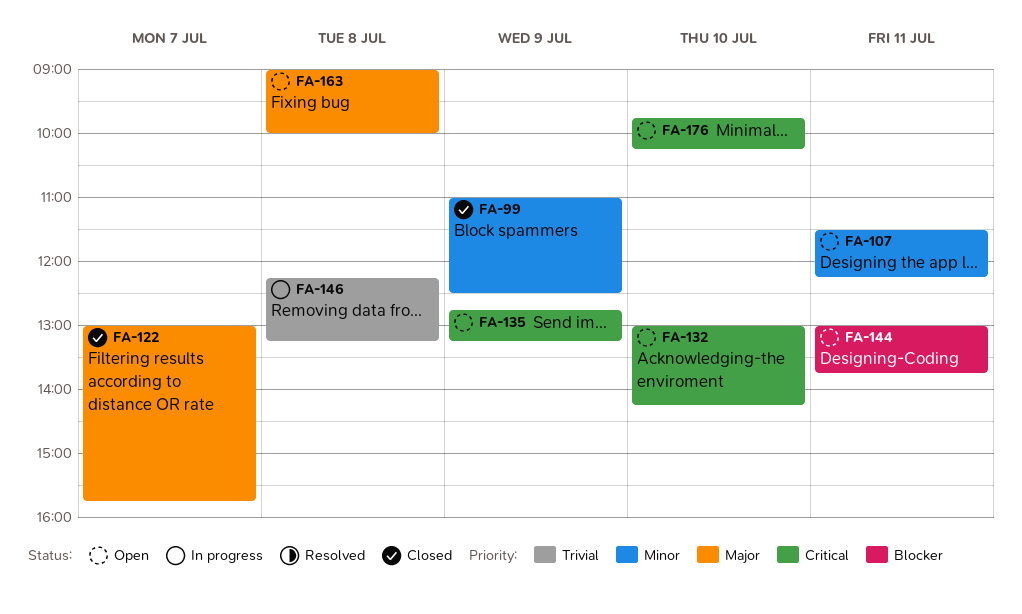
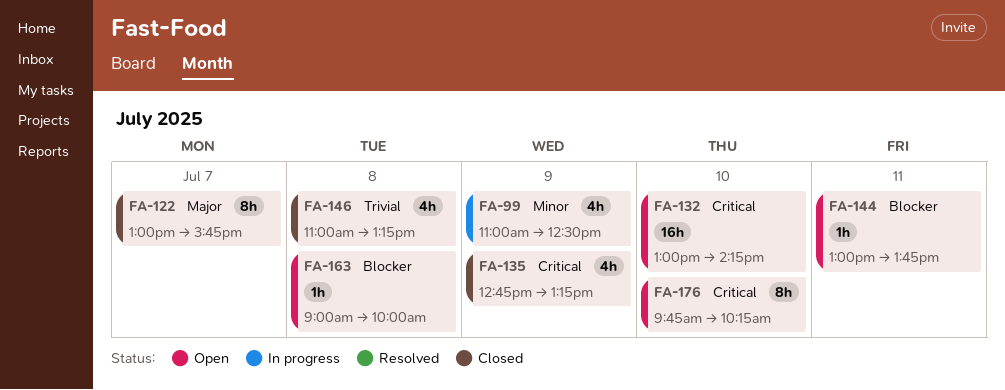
FA-99, status: Closed -> In progress
FA-107: present -> none
FA-135, status: Open -> Closed
FA-146, status: In progress -> Closed
FA-146, begins: 12:15 -> 11:00
FA-163, priority: Major -> Blocker

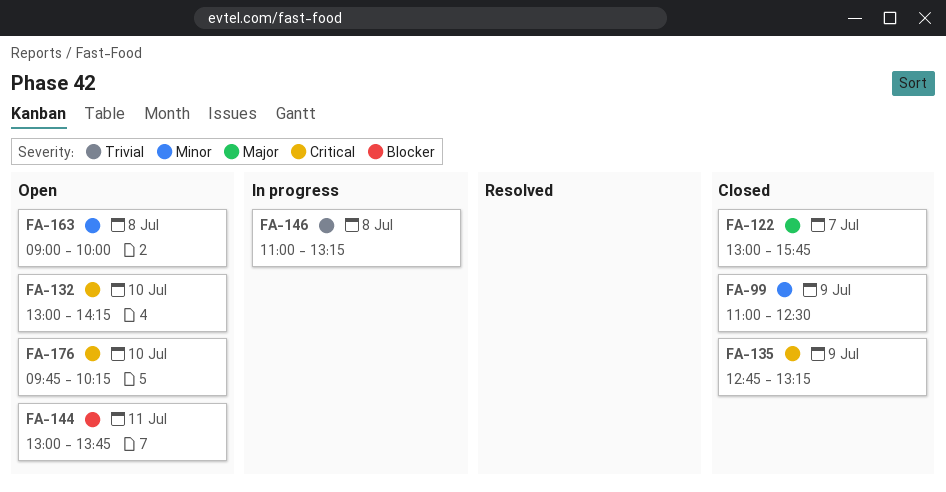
FA-99, status: In progress -> Closed
FA-146, status: Closed -> In progress
FA-163, priority: Blocker -> Minor

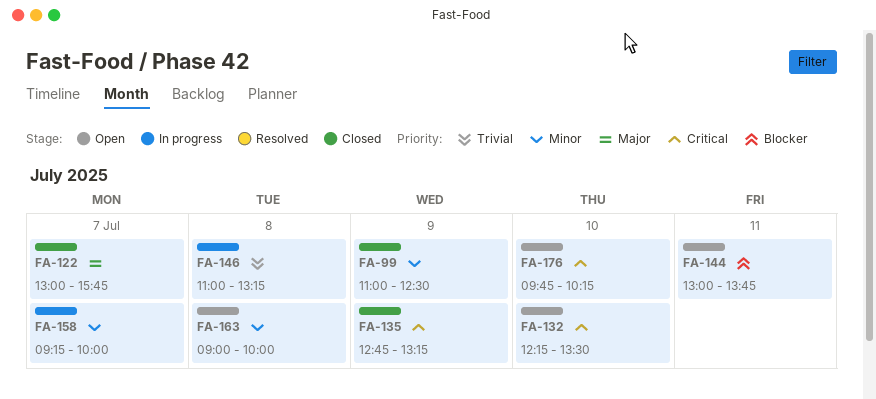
FA-132, begins: 13:00 -> 12:15
FA-132, ends: 14:15 -> 13:30
FA-158: none -> present

